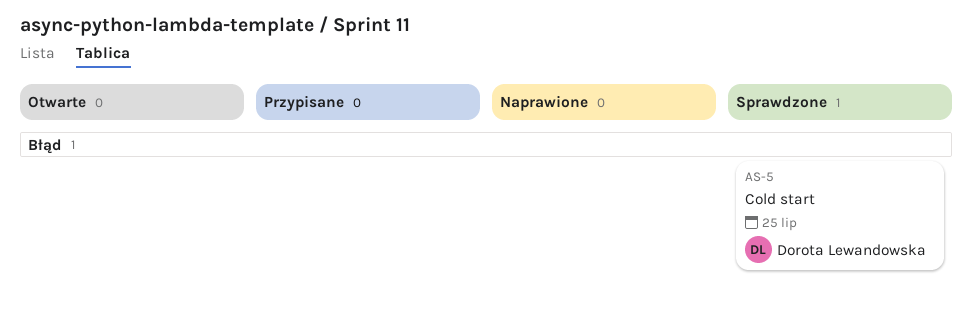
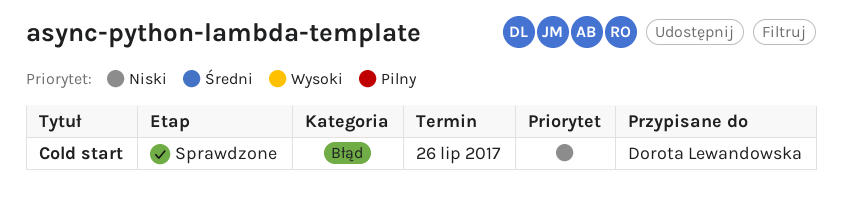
Cold start, due: Jul 25 -> Jul 26

